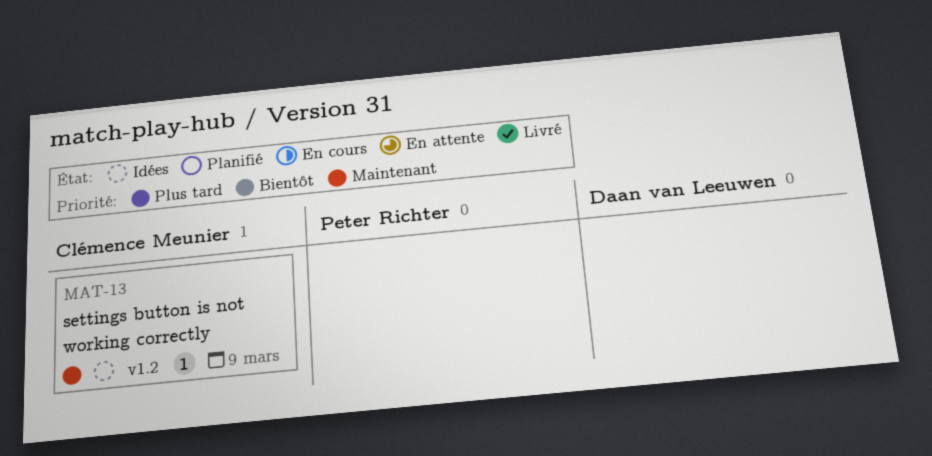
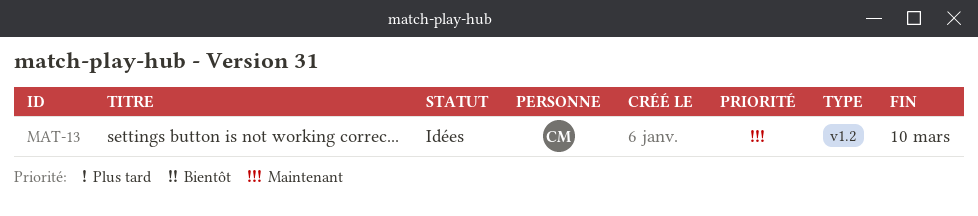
MAT-13, due: Mar 9 -> Mar 10

